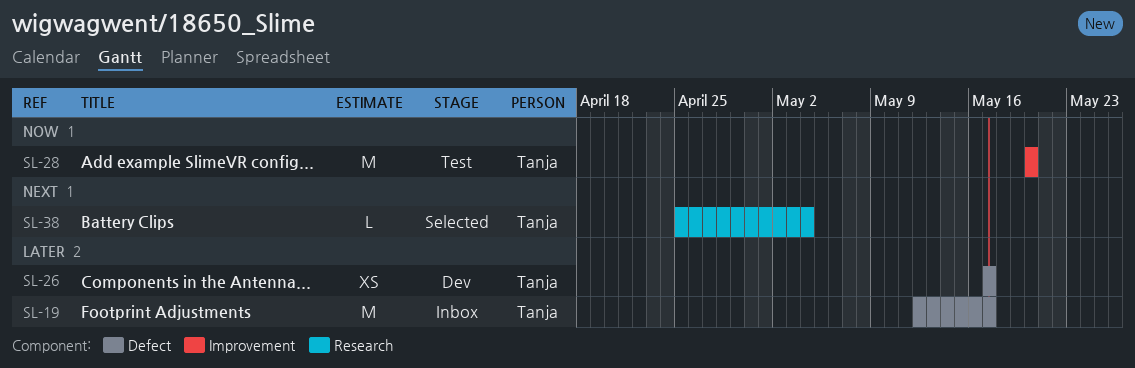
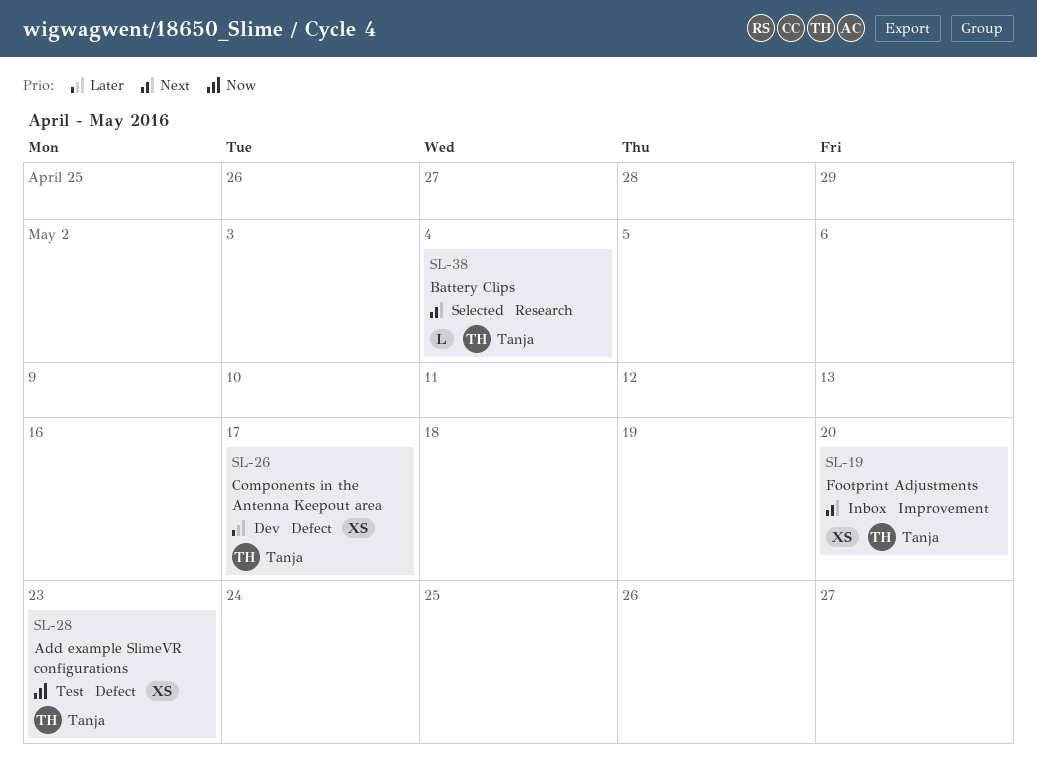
SL-19, priority: Later -> Next
SL-19, label: Defect -> Improvement
SL-19, estimate: M -> XS
SL-19, due: May 17 -> May 20
SL-28, label: Improvement -> Defect
SL-28, estimate: M -> XS
SL-28, due: May 20 -> May 23

